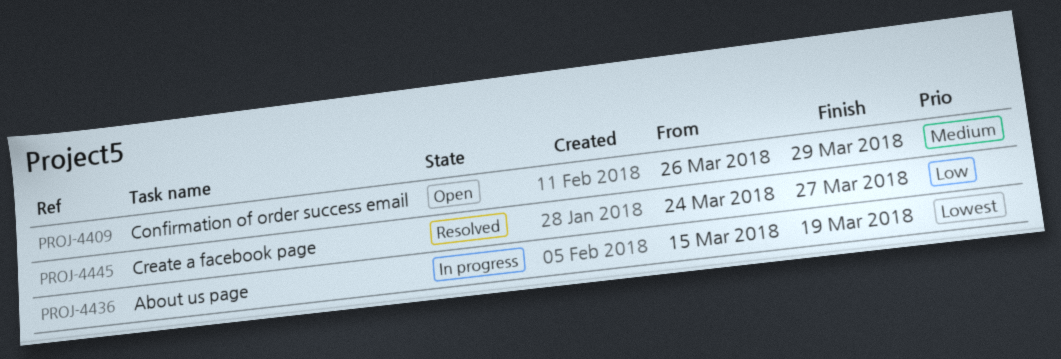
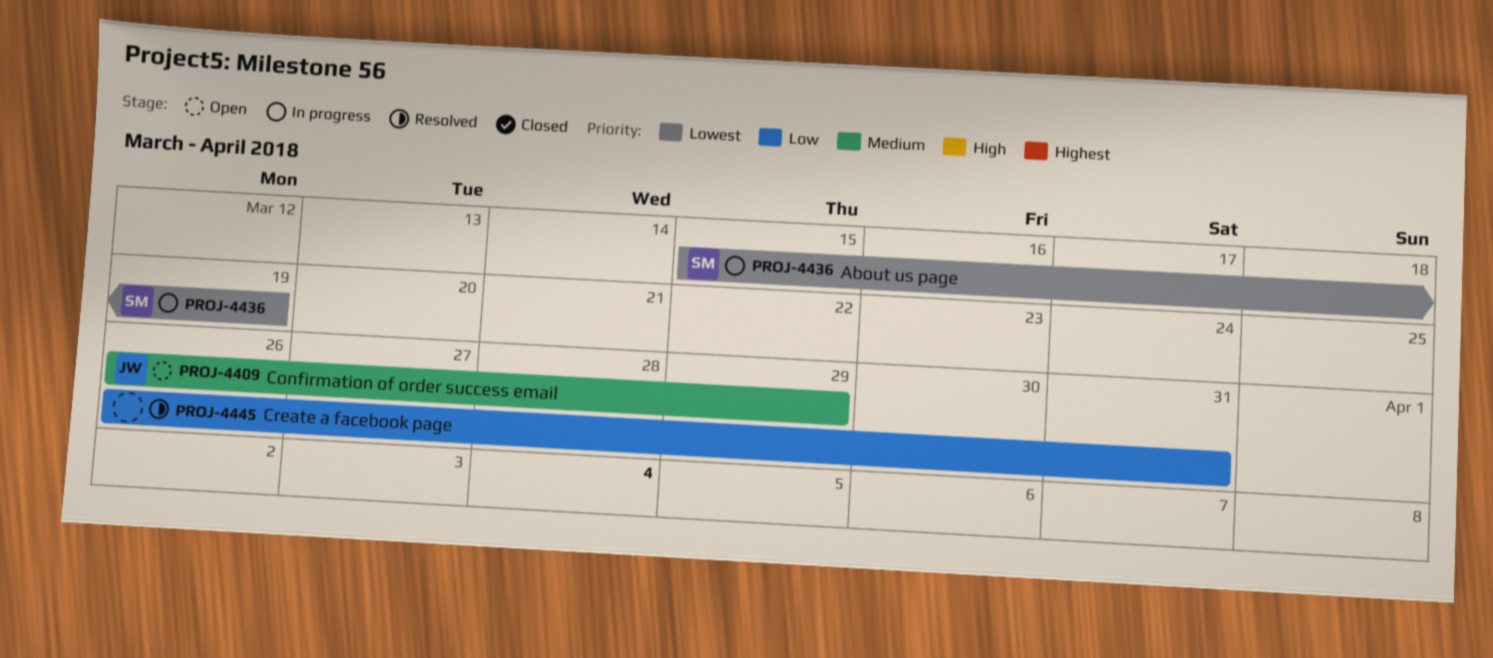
PROJ-4445, start: Mar 24 -> Mar 26
PROJ-4445, due: Mar 27 -> Mar 31

